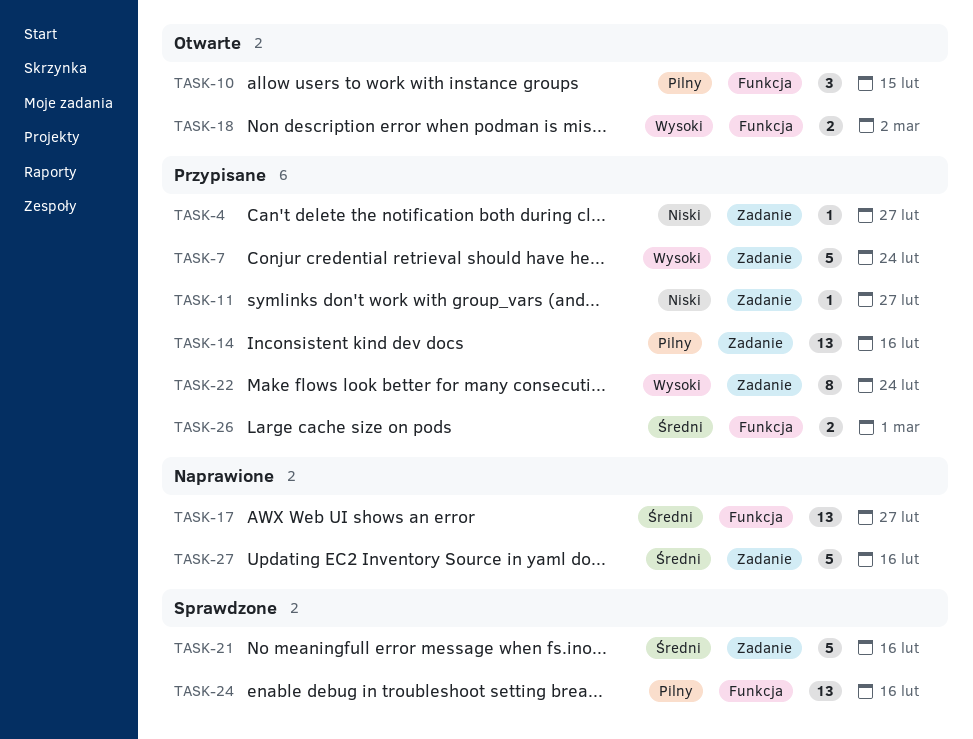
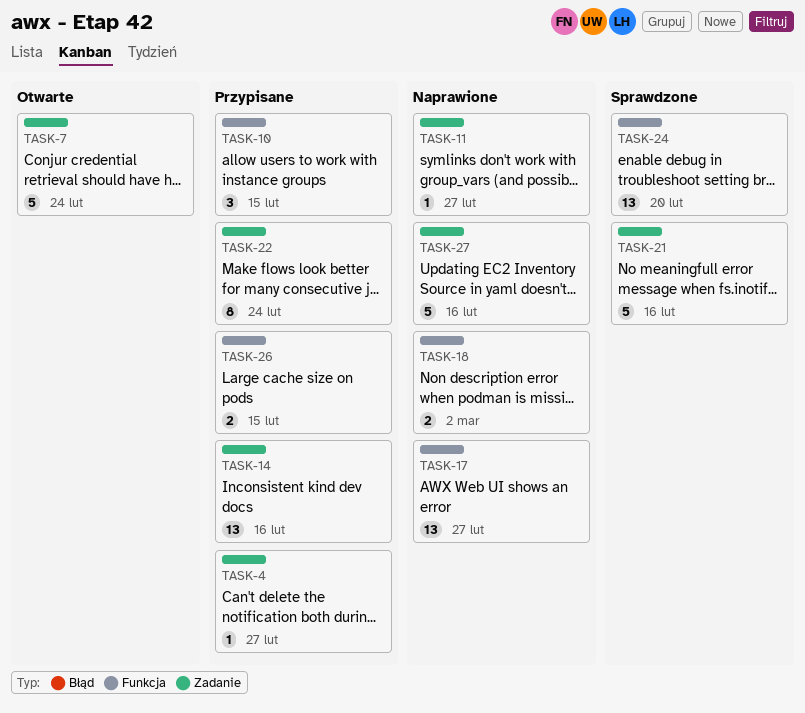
TASK-7, status: Przypisane -> Otwarte
TASK-10, status: Otwarte -> Przypisane
TASK-11, status: Przypisane -> Naprawione
TASK-18, status: Otwarte -> Naprawione
TASK-24, due: Feb 16 -> Feb 20
TASK-26, due: Mar 1 -> Feb 15

